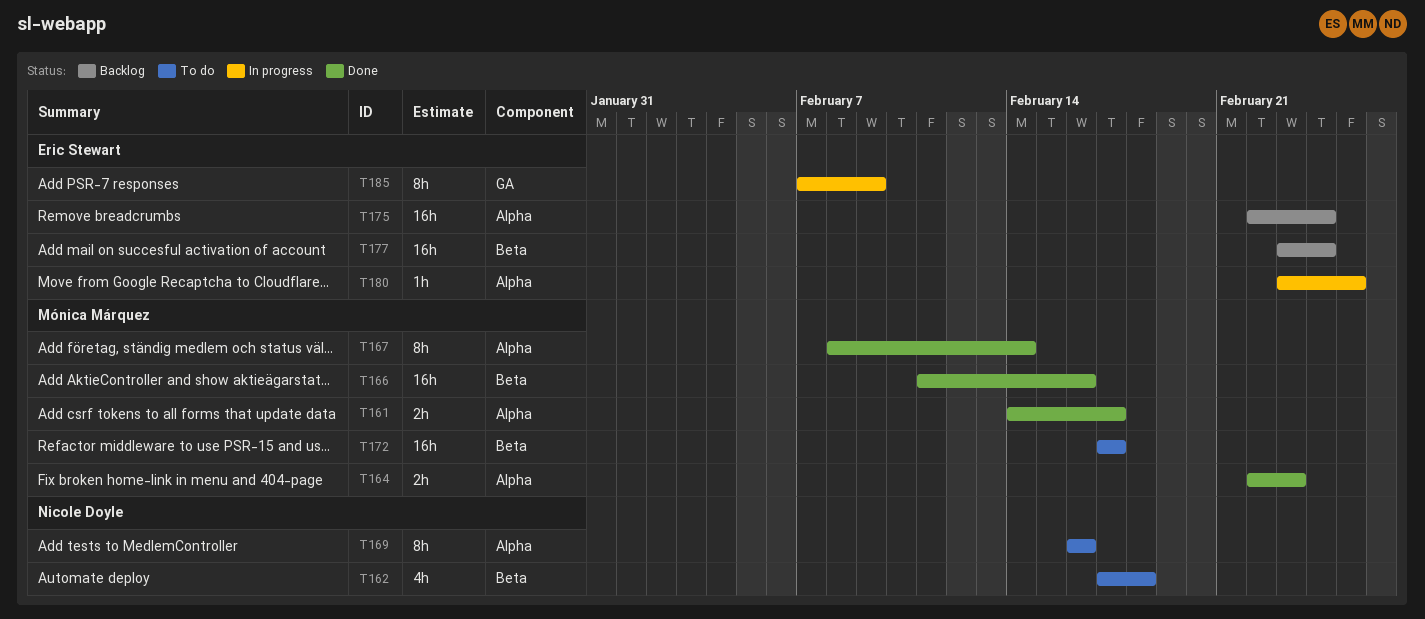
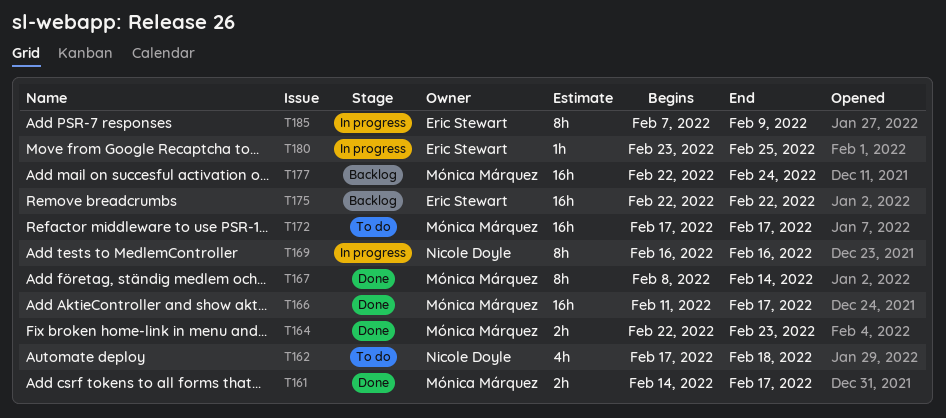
T166, due: Feb 16 -> Feb 17
T169, status: To do -> In progress
T175, due: Feb 24 -> Feb 22
T177, owner: Eric Stewart -> Mónica Márquez
T177, start: Feb 23 -> Feb 22

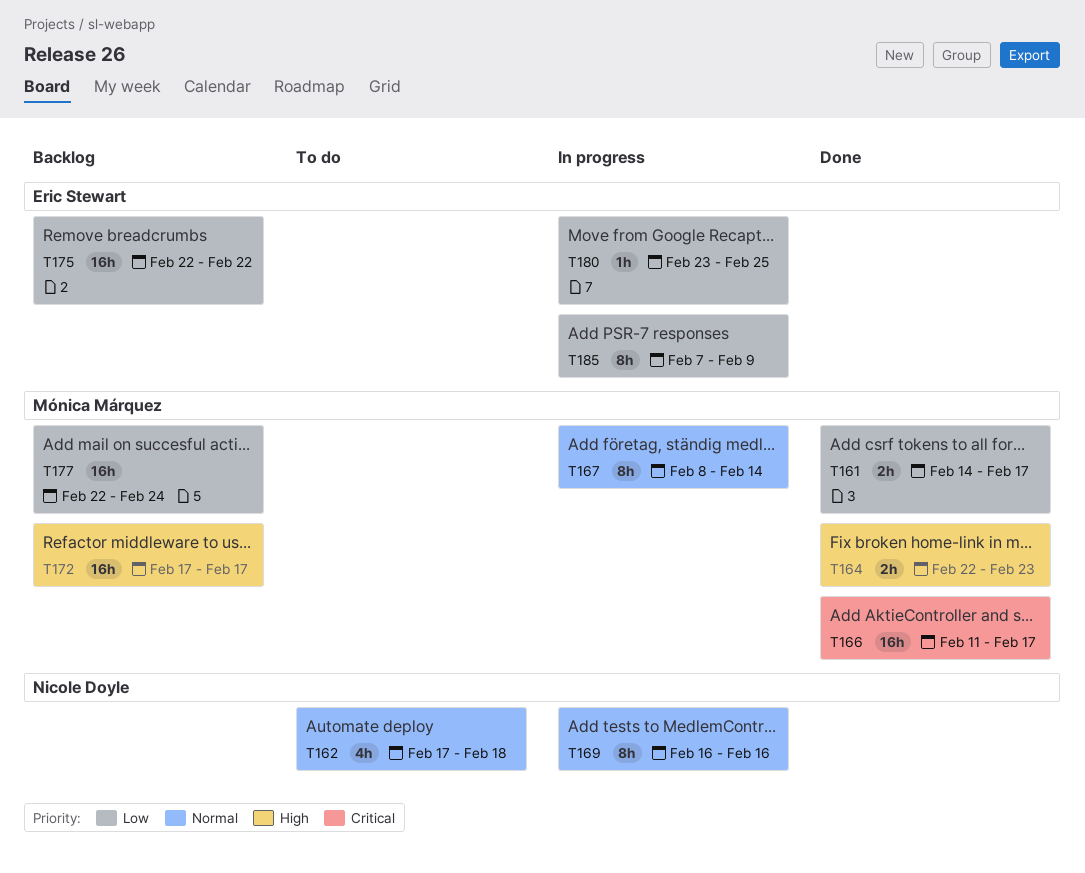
T167, status: Done -> In progress
T172, status: To do -> Backlog

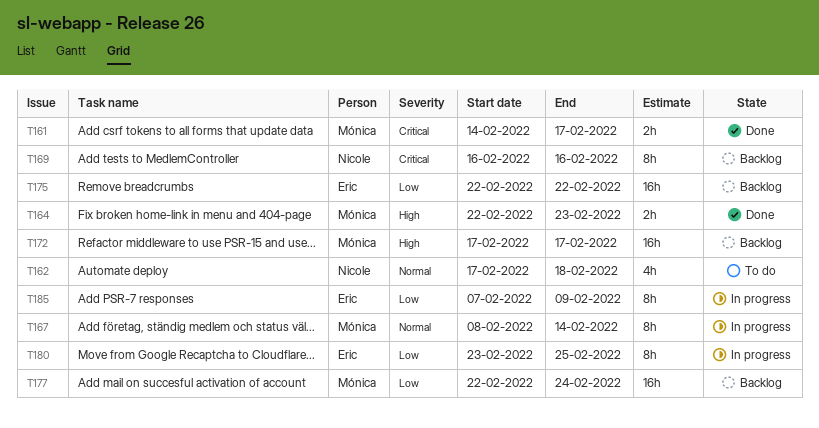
T161, priority: Low -> Critical
T166: present -> none
T169, status: In progress -> Backlog
T169, priority: Normal -> Critical
T180, estimate: 1h -> 8h

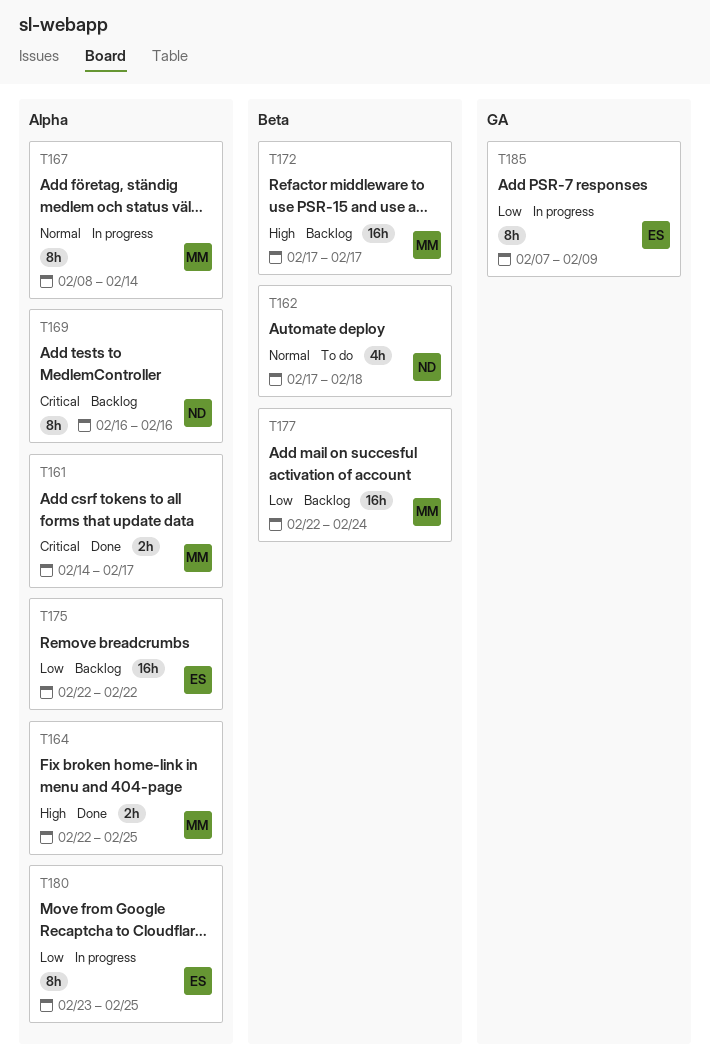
T164, due: Feb 23 -> Feb 25

